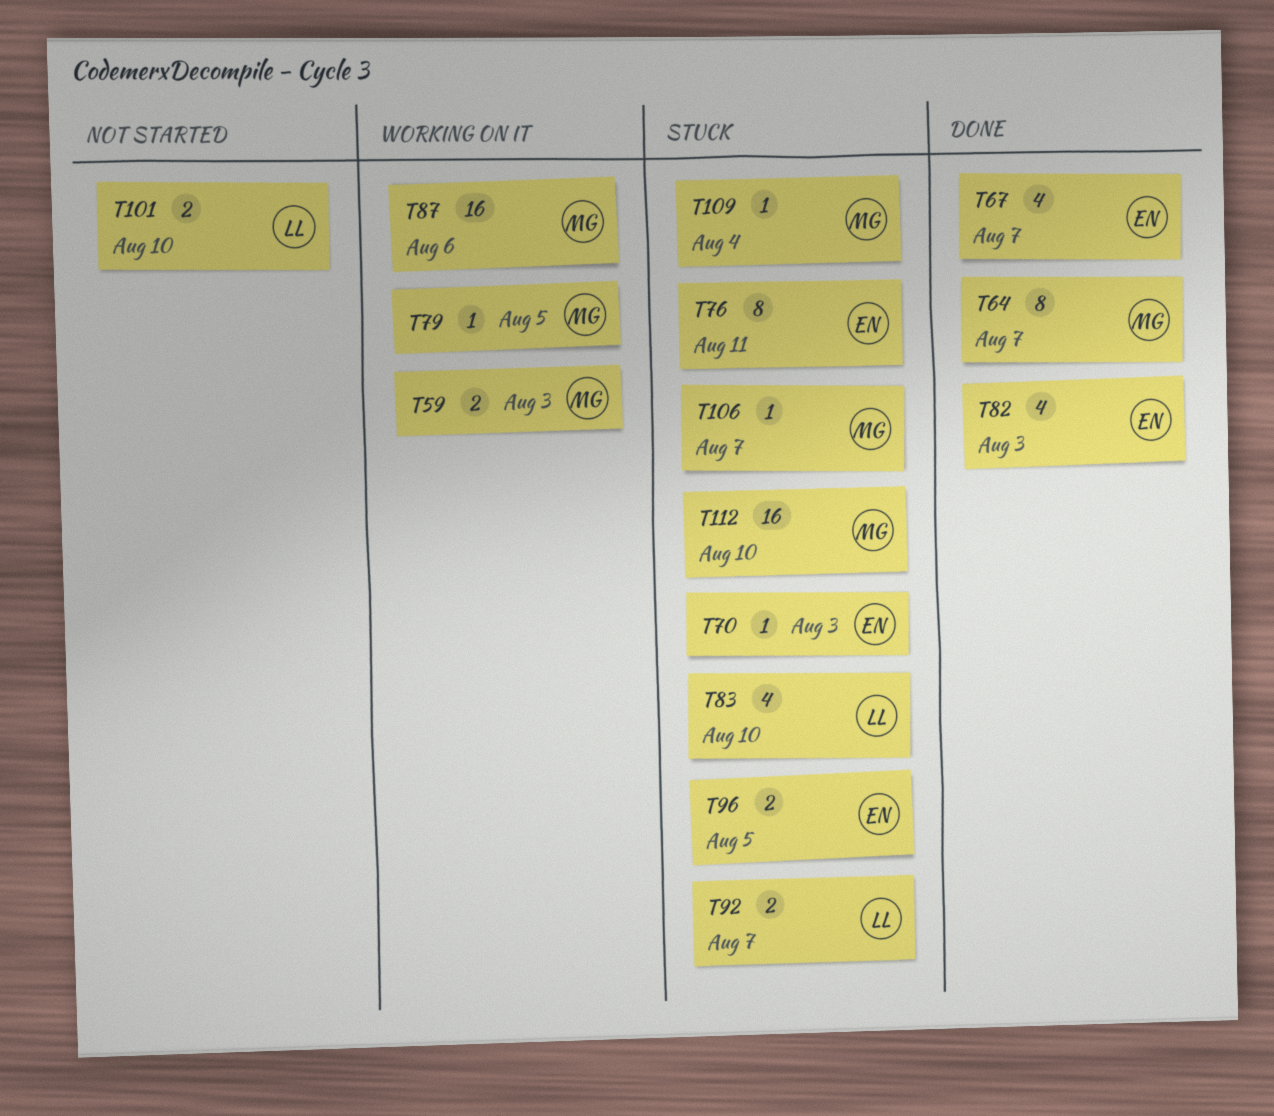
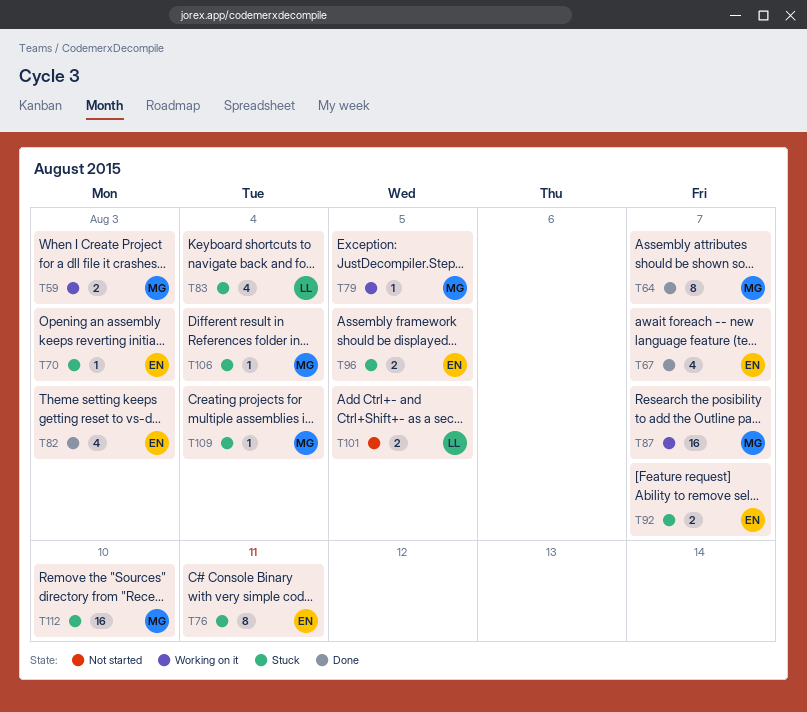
T83, due: Aug 10 -> Aug 4
T87, due: Aug 6 -> Aug 7
T92, owner: LL -> EN
T101, due: Aug 10 -> Aug 5
T106, due: Aug 7 -> Aug 4

